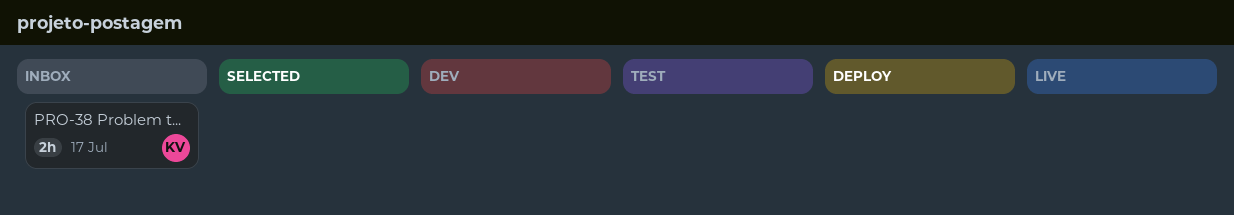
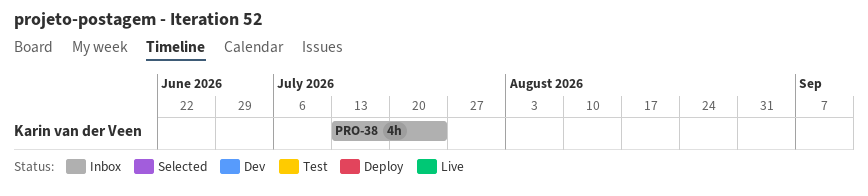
PRO-38, estimate: 2h -> 4h
PRO-38, due: Jul 17 -> Jul 24

